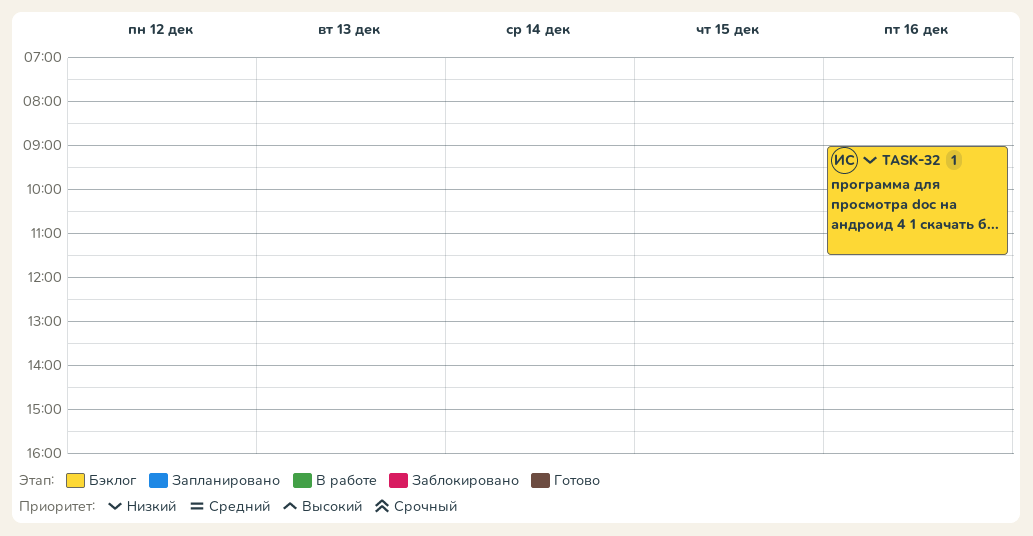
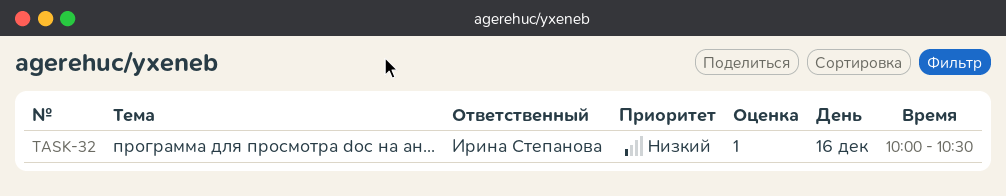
TASK-32, begins: 09:00 -> 10:00
TASK-32, ends: 11:30 -> 10:30

